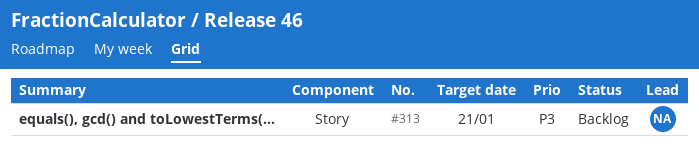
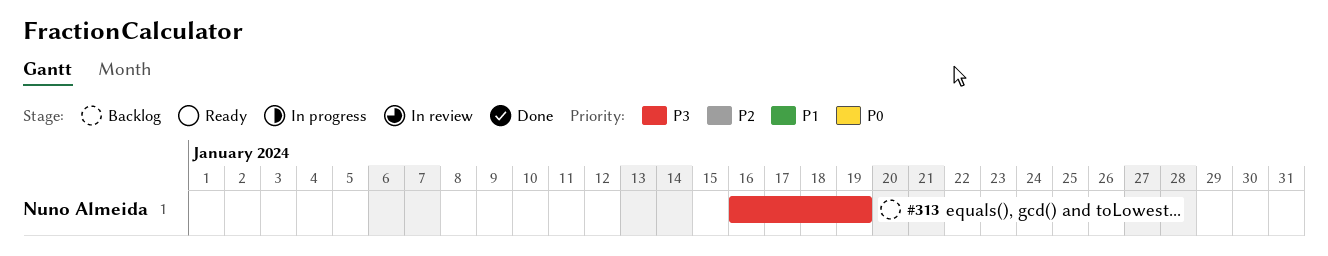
#313, due: Jan 21 -> Jan 19

